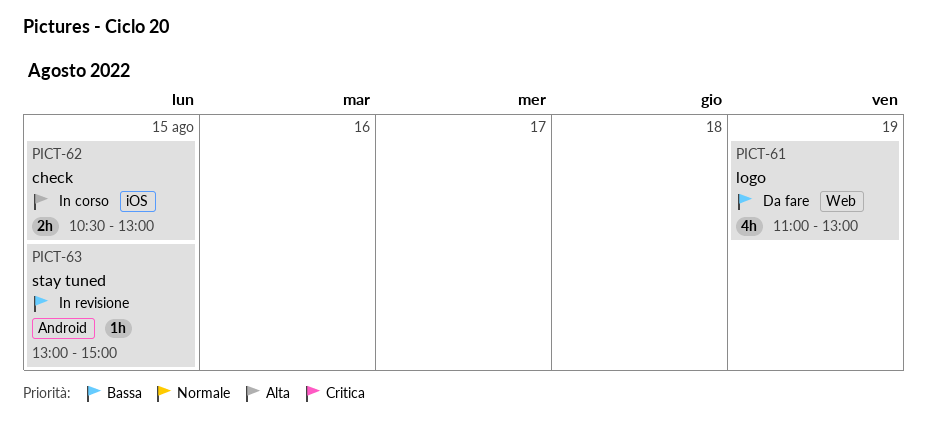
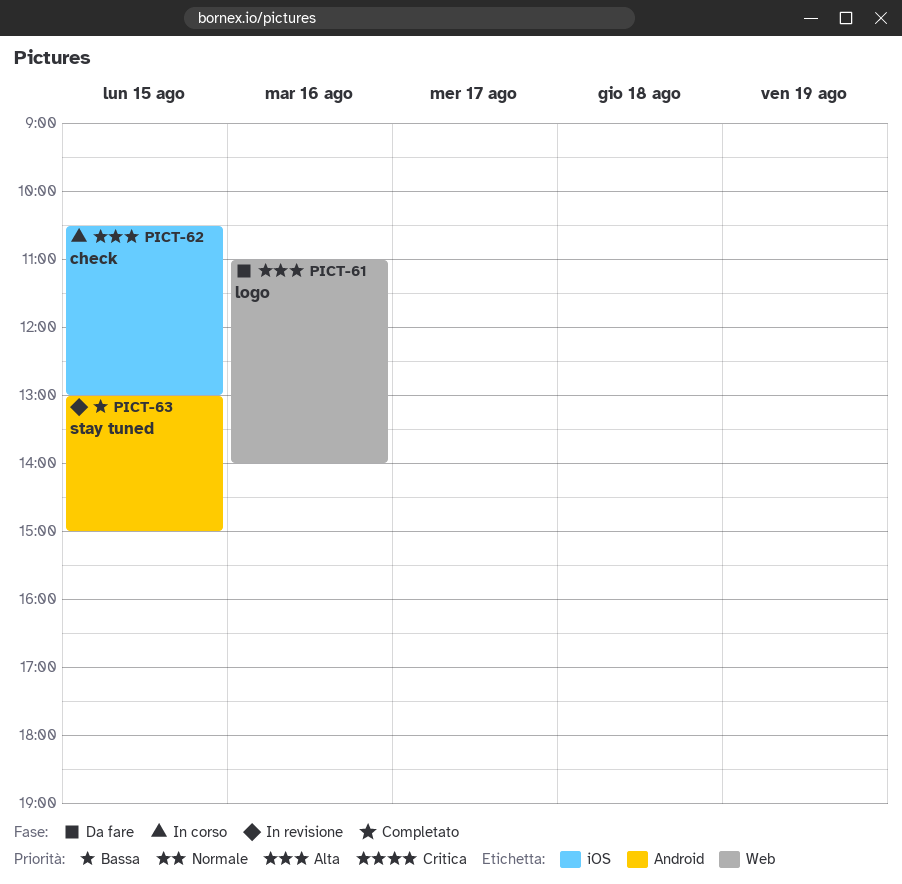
PICT-61, priority: Bassa -> Alta
PICT-61, day: Aug 19 -> Aug 16
PICT-61, ends: 13:00 -> 14:00

